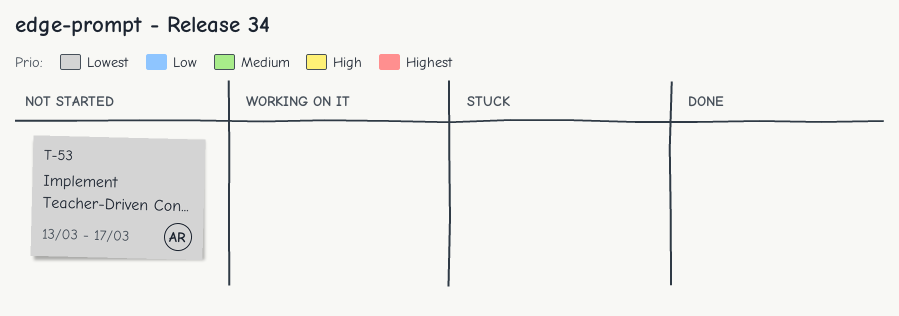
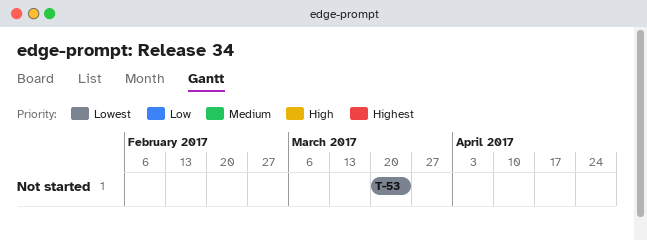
T-53, start: Mar 13 -> Mar 20
T-53, due: Mar 17 -> Mar 24

